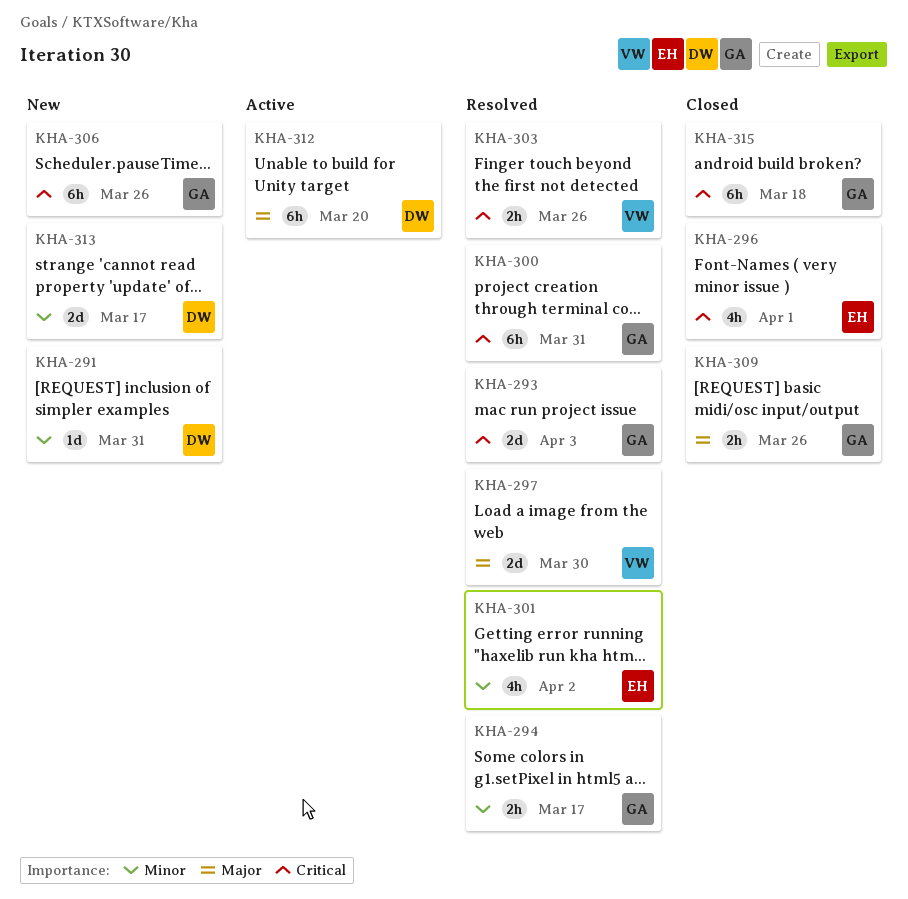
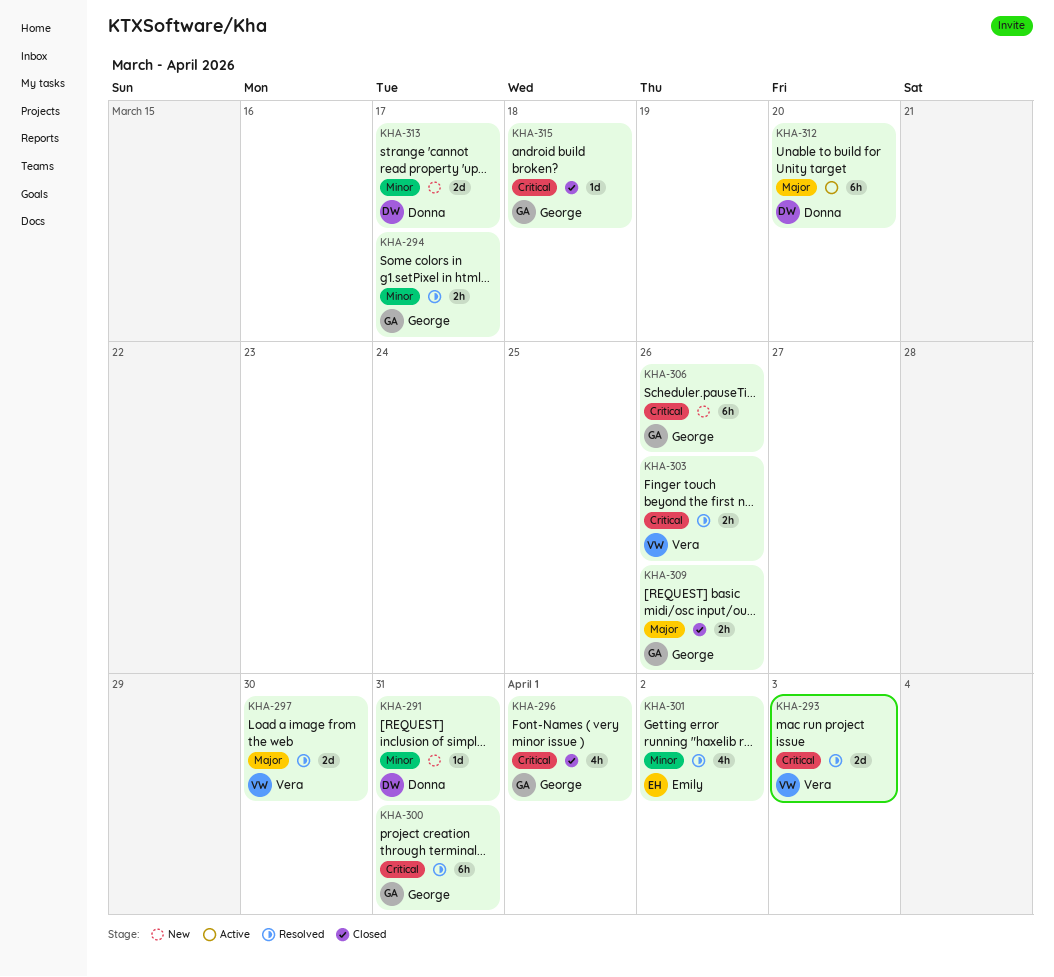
KHA-293, owner: George -> Vera
KHA-296, owner: Emily -> George
KHA-315, estimate: 6h -> 1d

